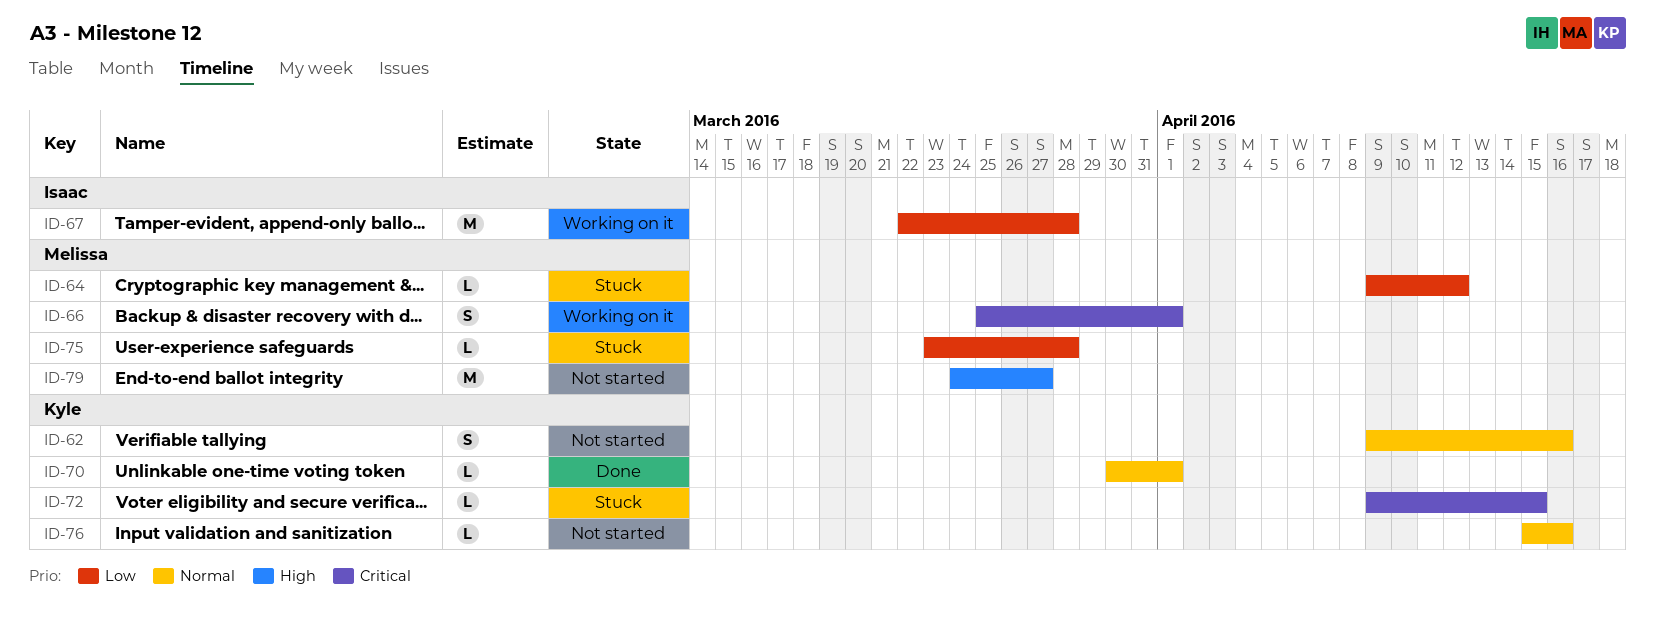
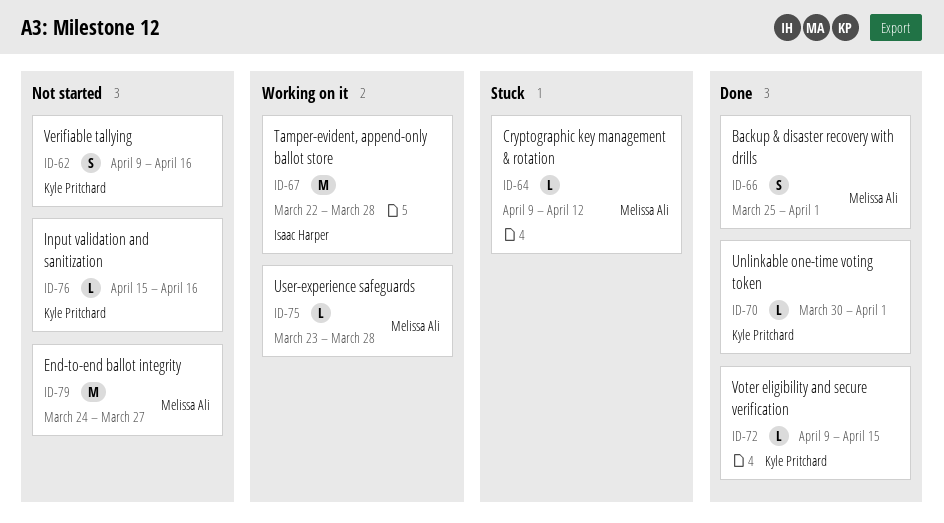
ID-66, status: Working on it -> Done
ID-72, status: Stuck -> Done
ID-75, status: Stuck -> Working on it

